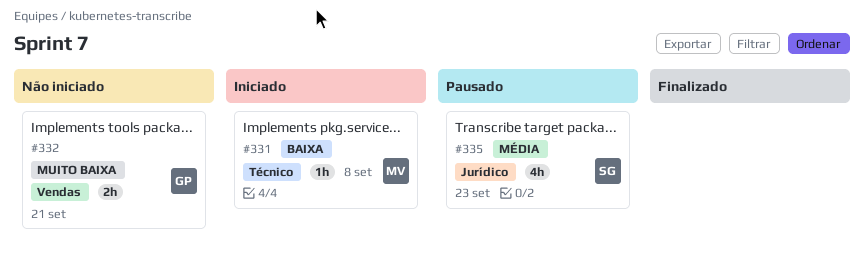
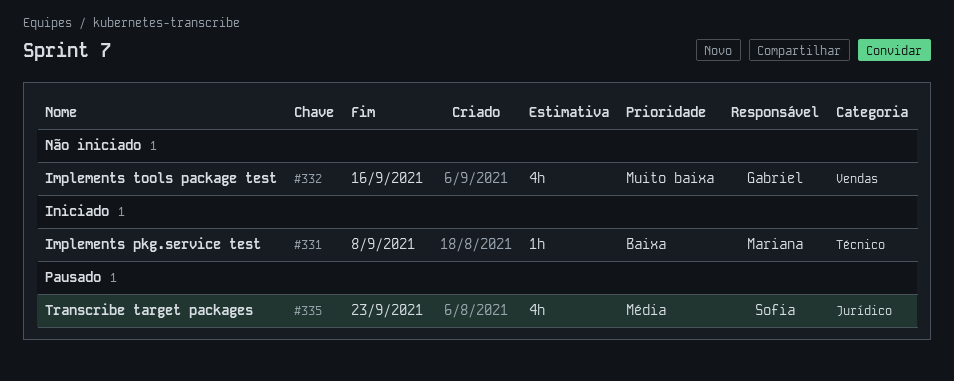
#332, estimate: 2h -> 4h
#332, due: Sep 21 -> Sep 16

